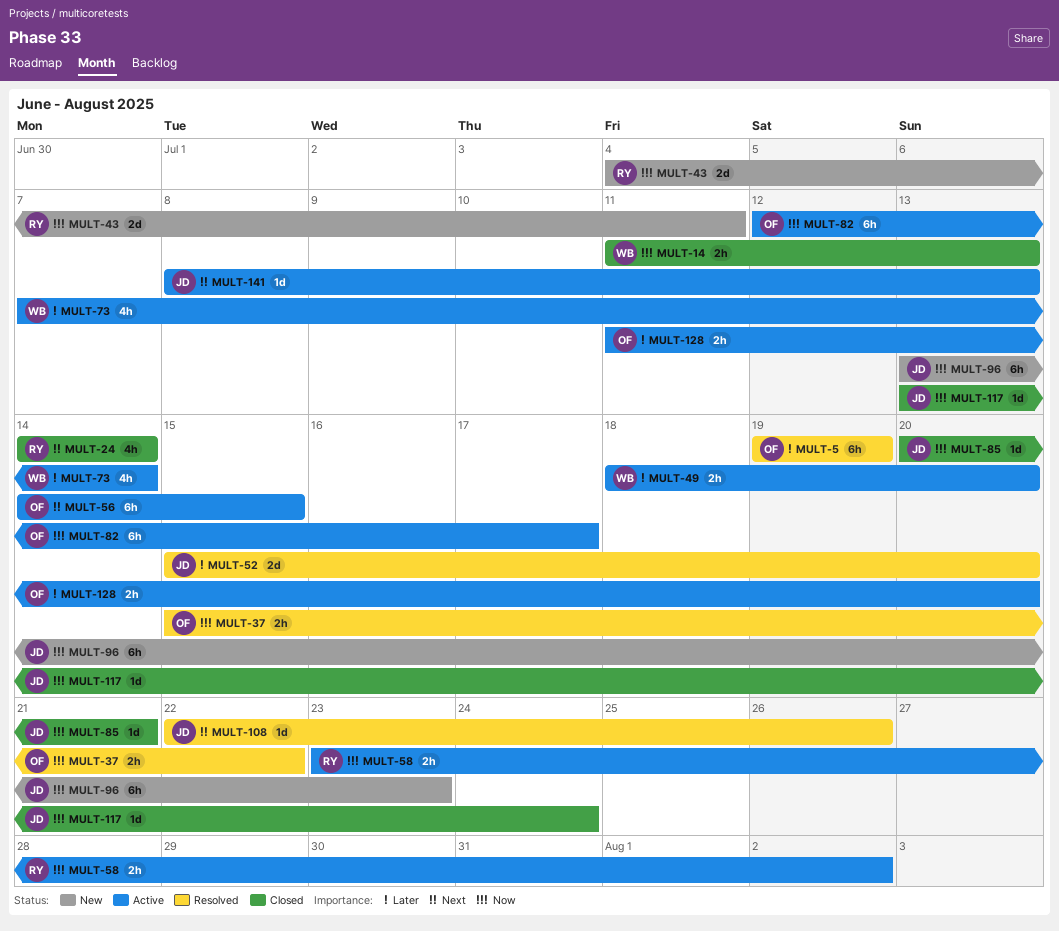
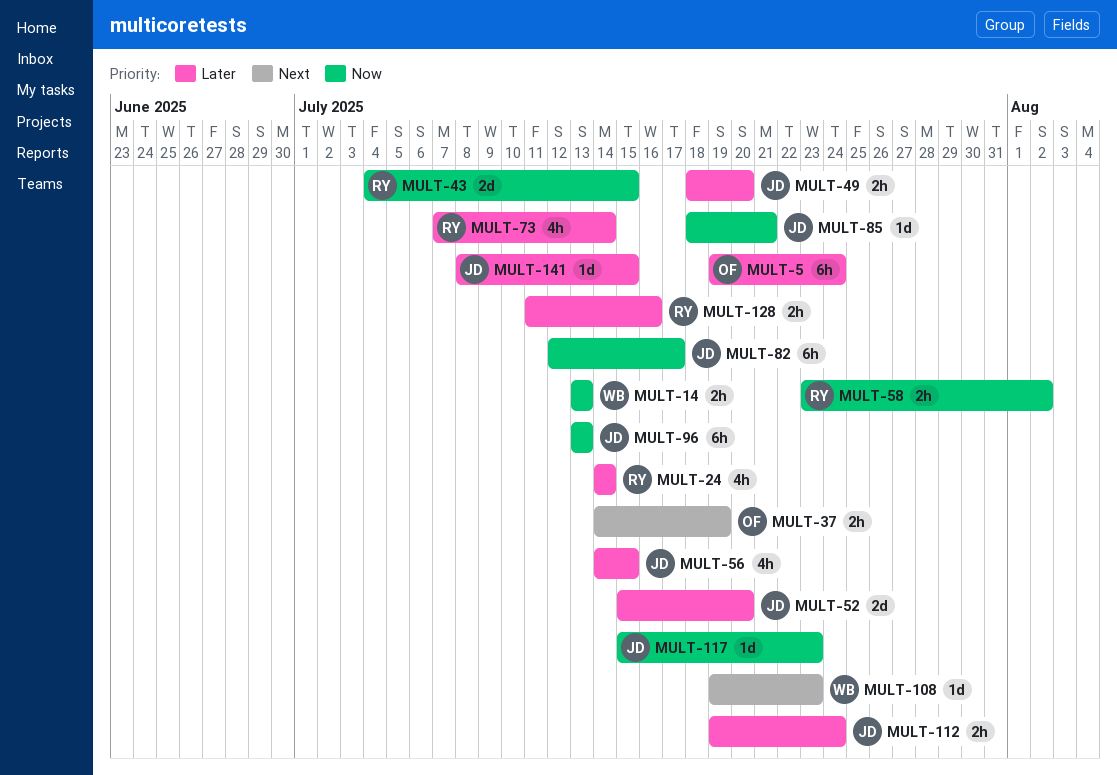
MULT-5, due: Jul 19 -> Jul 24
MULT-14, start: Jul 11 -> Jul 13
MULT-24, priority: Next -> Later
MULT-37, priority: Now -> Next
MULT-37, start: Jul 15 -> Jul 14
MULT-37, due: Jul 22 -> Jul 19
MULT-43, due: Jul 11 -> Jul 15
MULT-49, owner: WB -> JD
MULT-56, owner: OF -> JD
MULT-56, priority: Next -> Later
MULT-56, estimate: 6h -> 4h
MULT-73, owner: WB -> RY
MULT-82, owner: OF -> JD
MULT-85, start: Jul 20 -> Jul 18
MULT-96, due: Jul 23 -> Jul 13
MULT-108, owner: JD -> WB
MULT-108, start: Jul 22 -> Jul 19
MULT-108, due: Jul 26 -> Jul 23
MULT-112: none -> present
MULT-117, start: Jul 13 -> Jul 15
MULT-117, due: Jul 24 -> Jul 23
MULT-128, owner: OF -> RY
MULT-128, due: Jul 20 -> Jul 16
MULT-141, priority: Next -> Later
MULT-141, due: Jul 13 -> Jul 15

